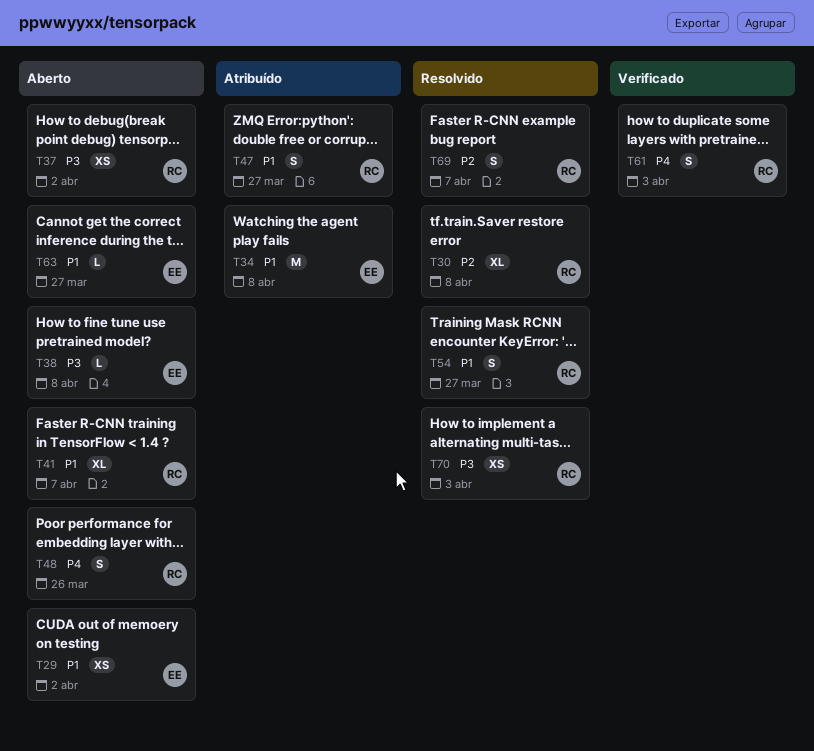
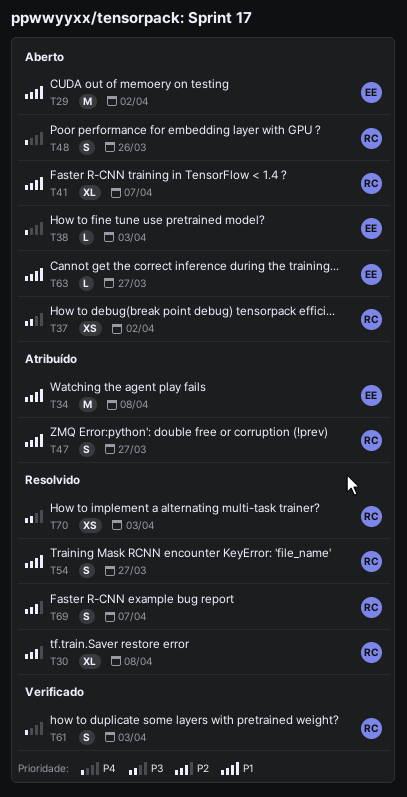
T29, estimate: XS -> M
T38, priority: P3 -> P4
T38, due: Apr 8 -> Apr 3

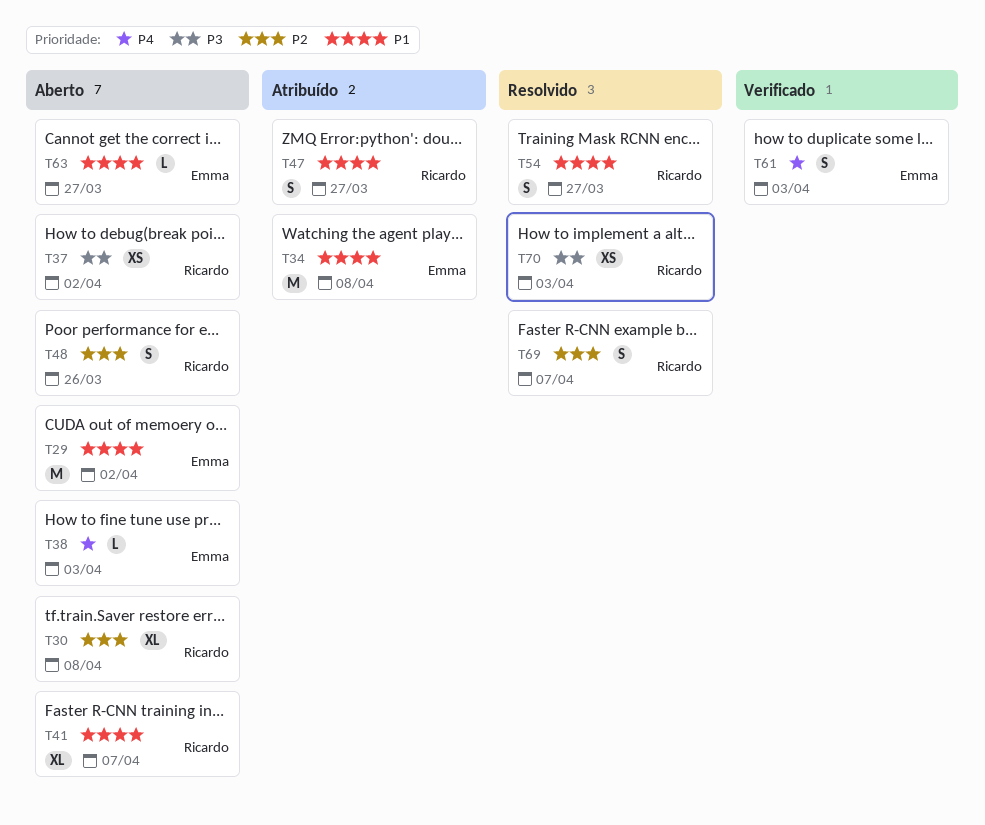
T30, status: Resolvido -> Aberto
T48, priority: P4 -> P2
T61, owner: Ricardo -> Emma

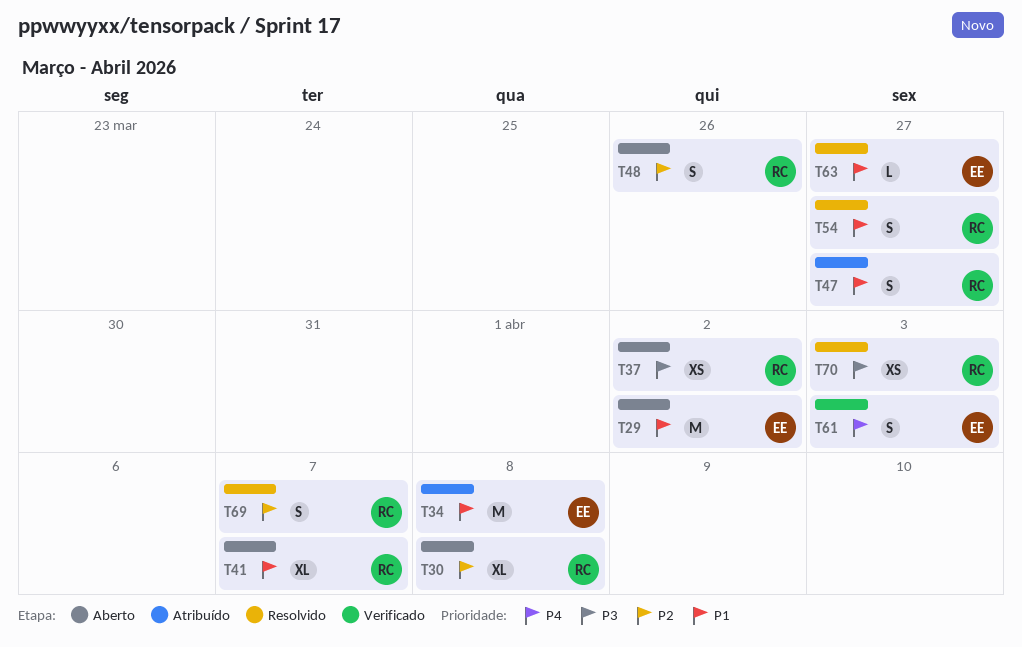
T38: present -> none
T63, status: Aberto -> Resolvido

